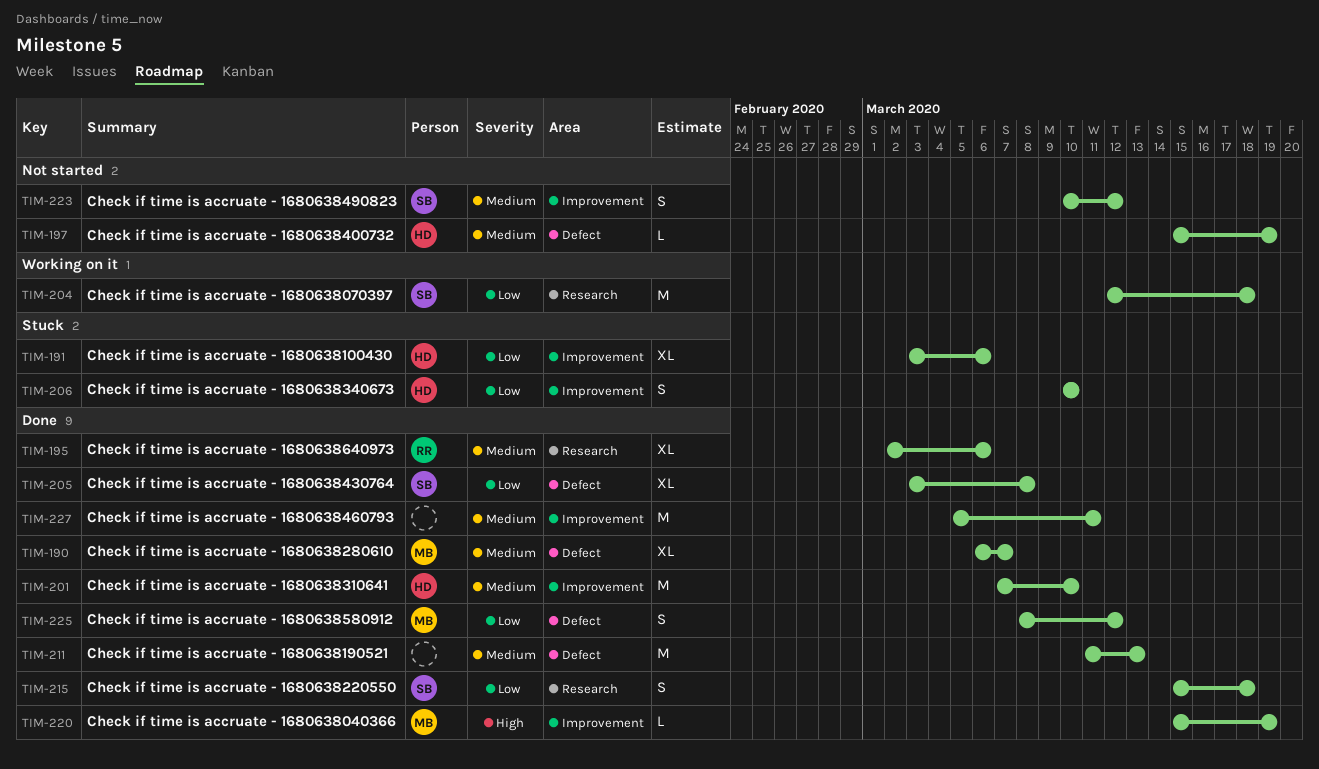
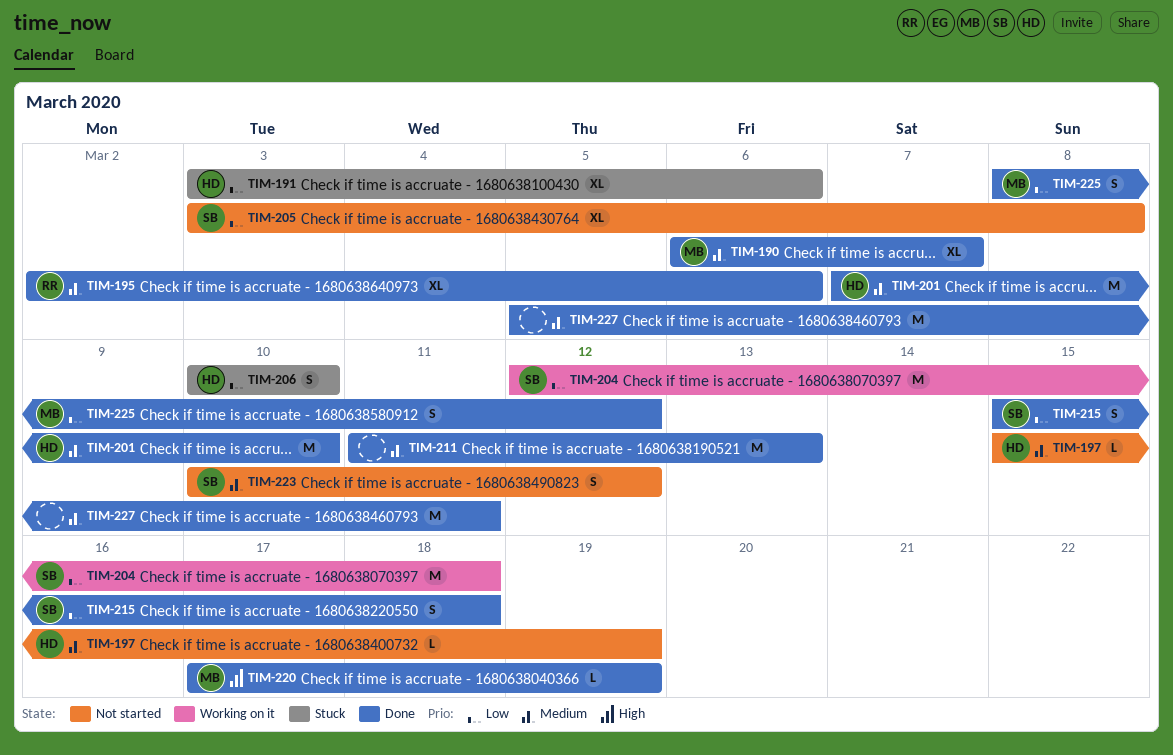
TIM-205, status: Done -> Not started
TIM-220, start: Mar 15 -> Mar 17

